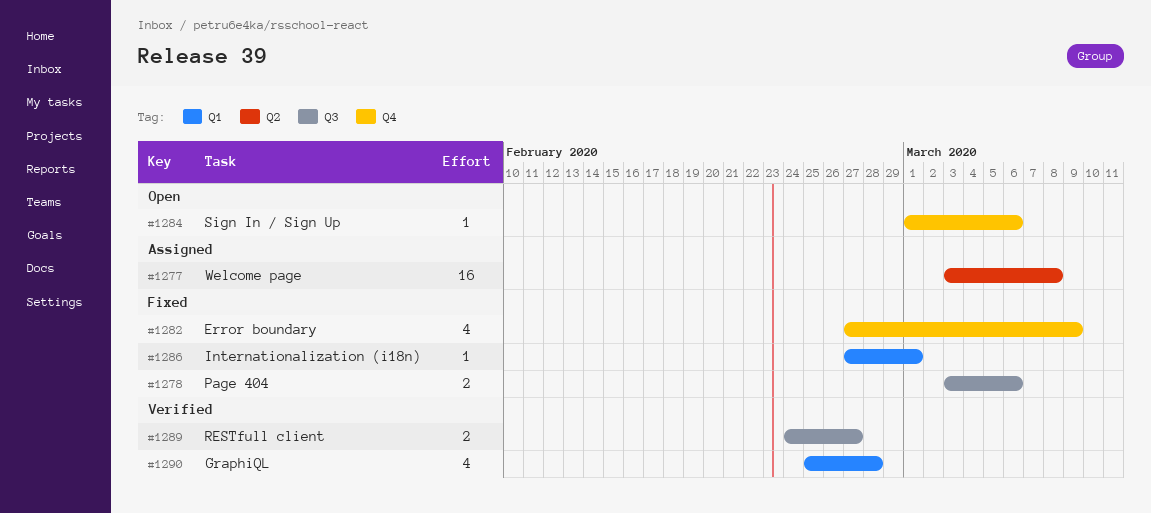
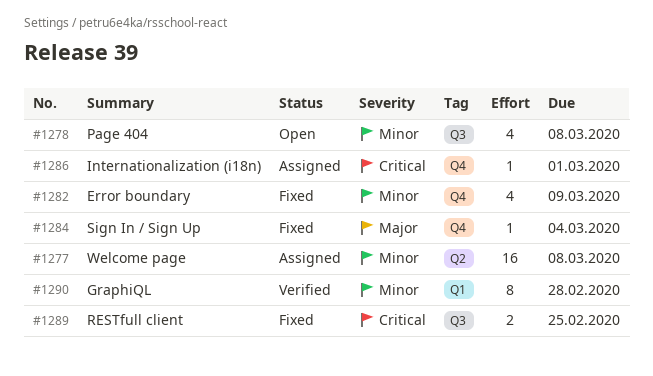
#1278, status: Fixed -> Open
#1278, estimate: 2 -> 4
#1278, due: Mar 6 -> Mar 8
#1284, status: Open -> Fixed
#1284, due: Mar 6 -> Mar 4
#1286, status: Fixed -> Assigned
#1286, label: Q1 -> Q4
#1289, status: Verified -> Fixed
#1289, due: Feb 27 -> Feb 25
#1290, estimate: 4 -> 8

